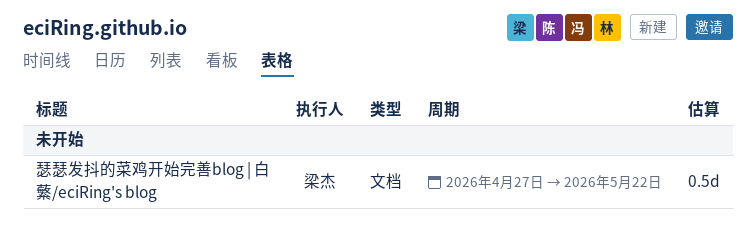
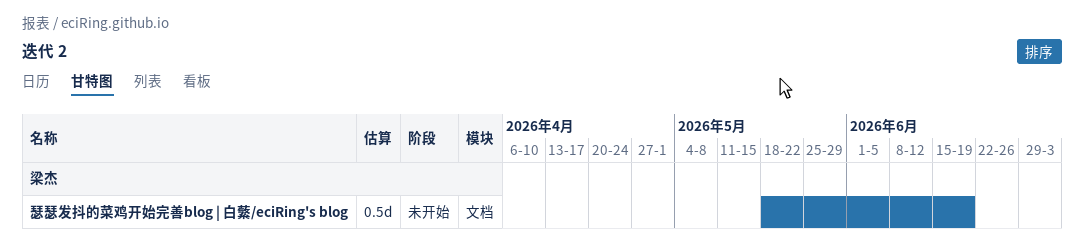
瑟瑟发抖的菜鸡开始完善blog | 白蘩/eciRing's blog, start: Apr 27 -> May 18
瑟瑟发抖的菜鸡开始完善blog | 白蘩/eciRing's blog, due: May 22 -> Jun 19

